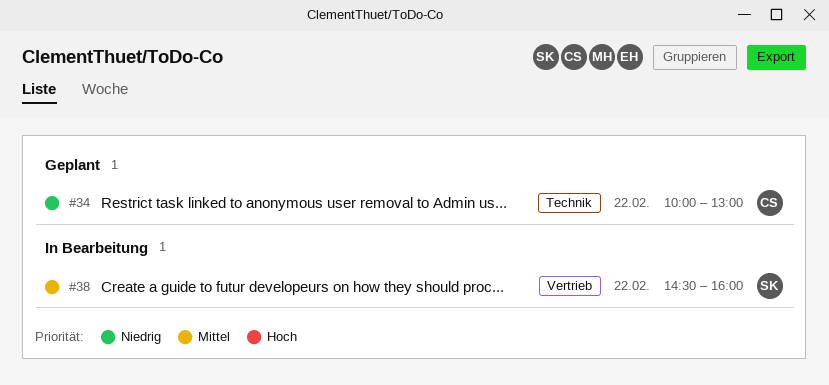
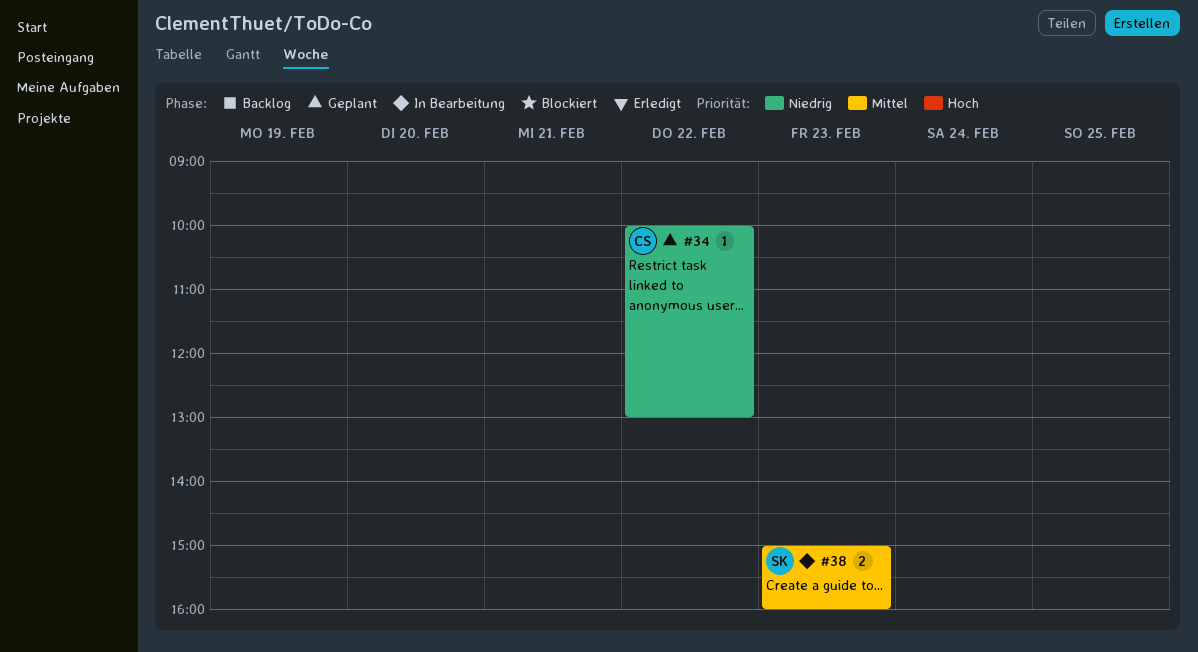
#38, day: Feb 22 -> Feb 23
#38, begins: 14:30 -> 15:00

